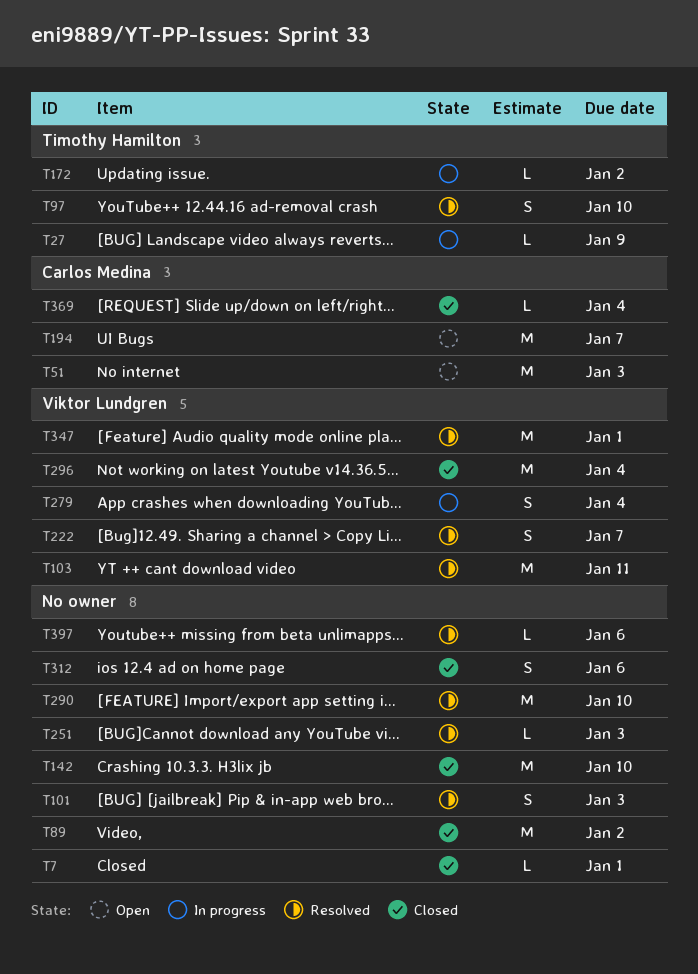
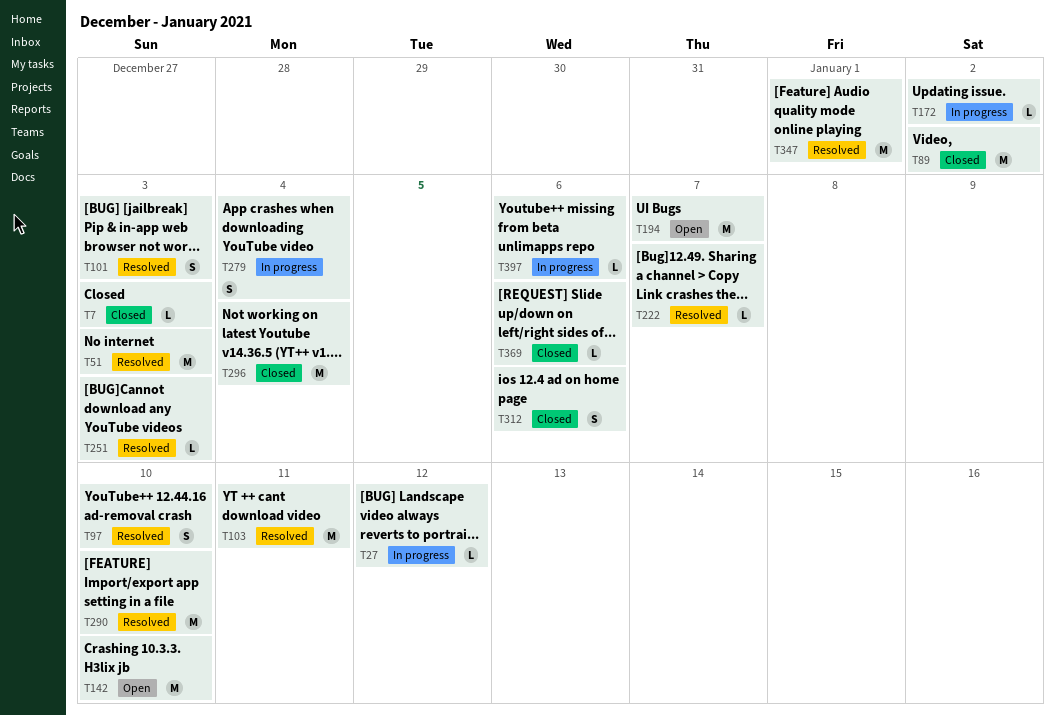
T7, due: Jan 1 -> Jan 3
T27, due: Jan 9 -> Jan 12
T51, status: Open -> Resolved
T142, status: Closed -> Open
T222, estimate: S -> L
T369, due: Jan 4 -> Jan 6
T397, status: Resolved -> In progress

